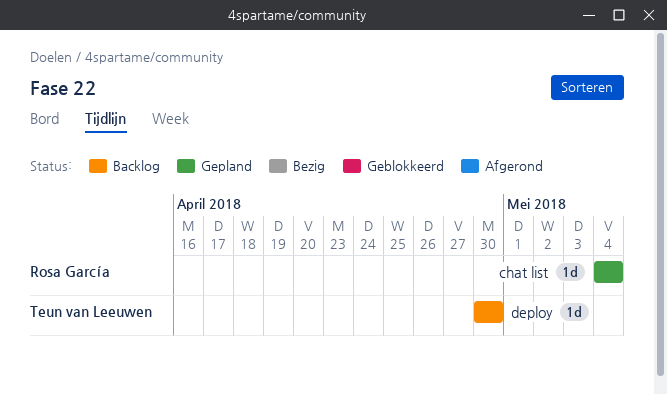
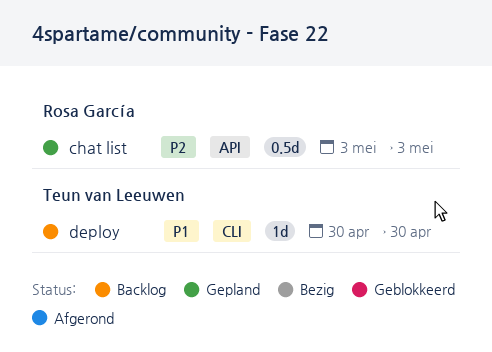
chat list, estimate: 1d -> 0.5d
chat list, start: May 4 -> May 3
chat list, due: May 4 -> May 3

